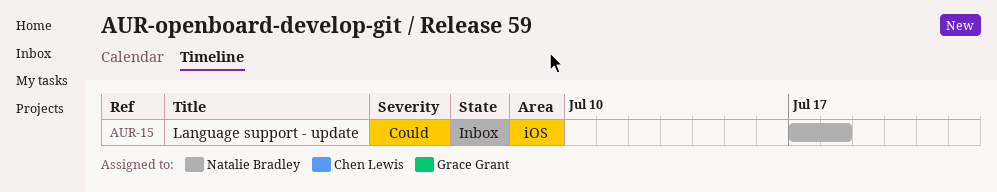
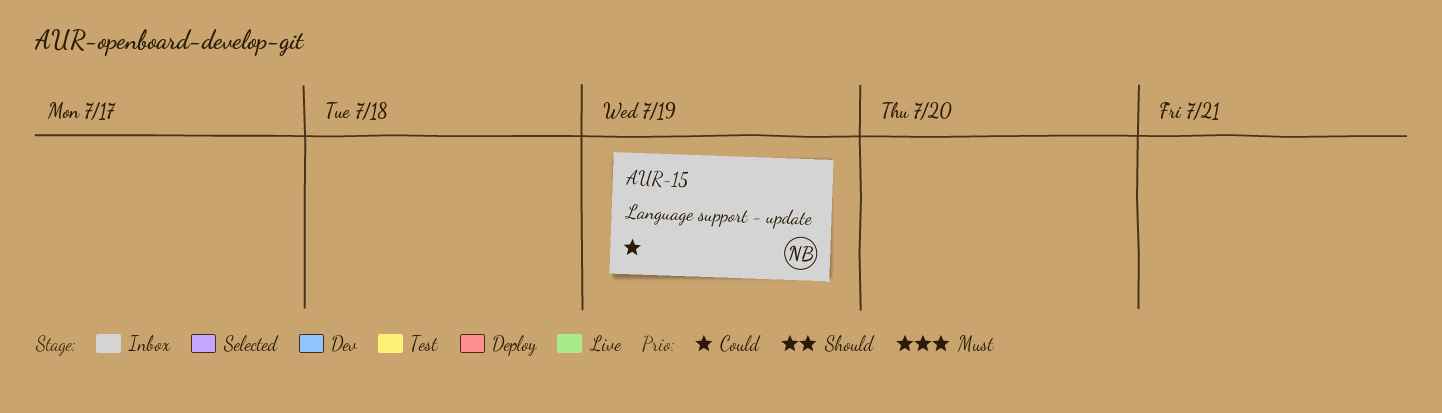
AUR-15, due: Jul 18 -> Jul 19

